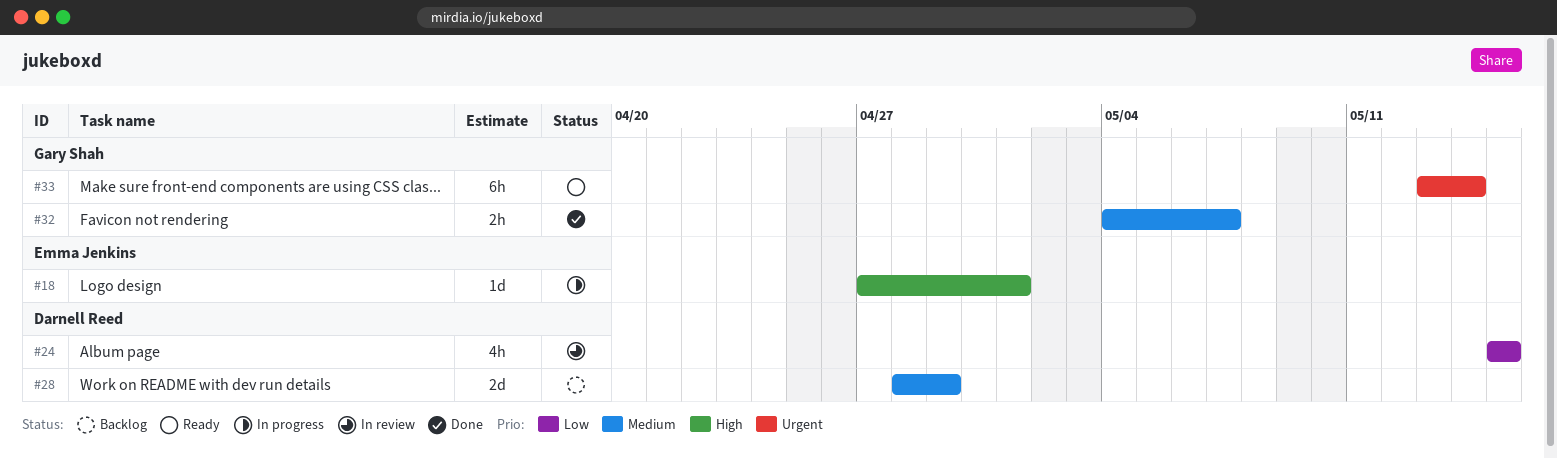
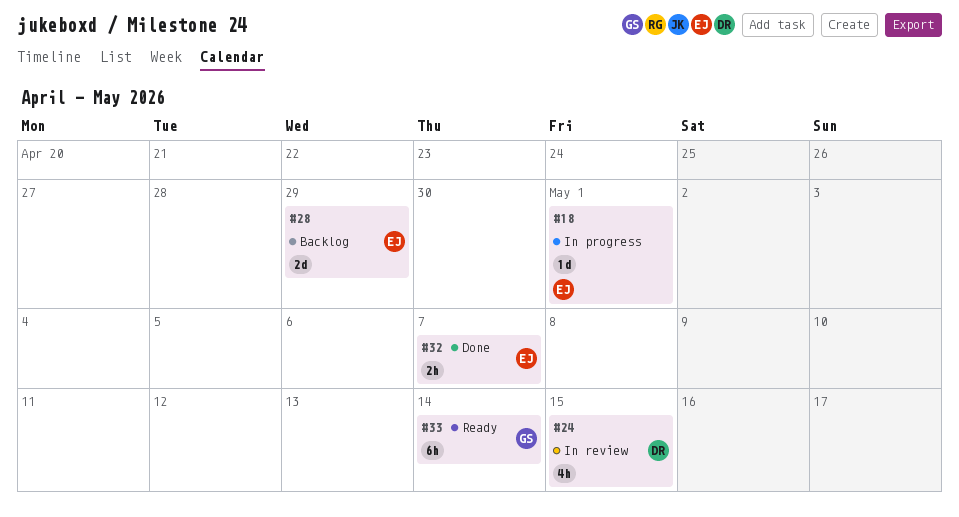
#28, owner: Darnell Reed -> Emma Jenkins
#32, owner: Gary Shah -> Emma Jenkins

